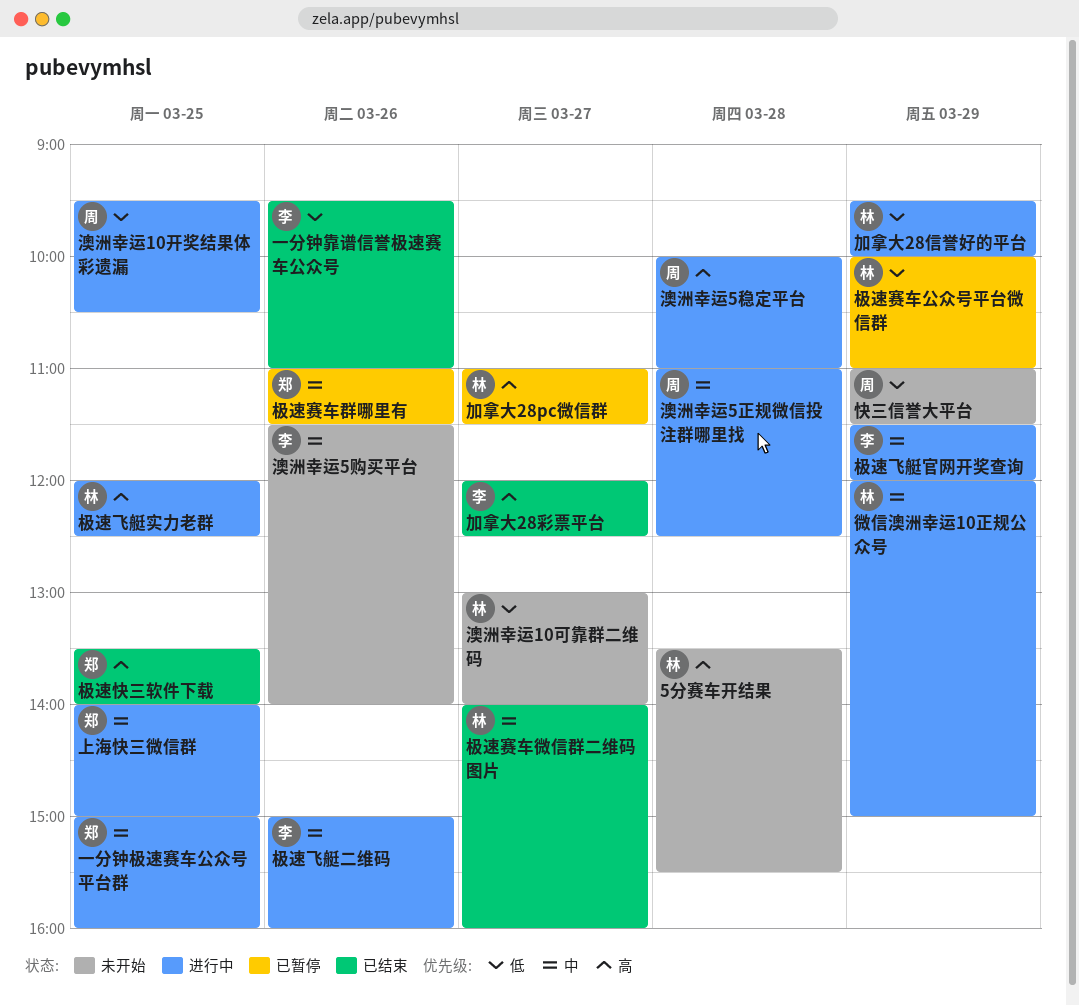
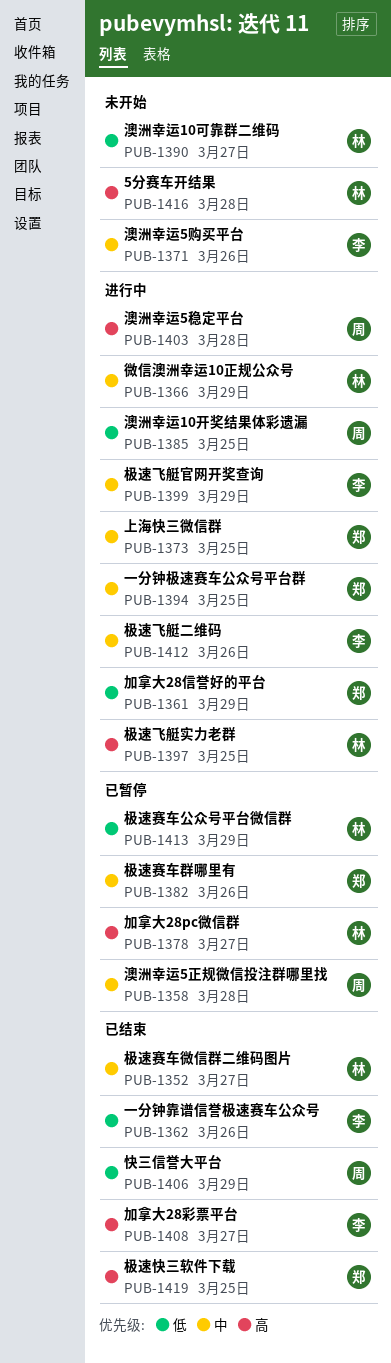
加拿大28信誉好的平台, owner: 林 -> 郑
快三信誉大平台, status: 未开始 -> 已结束
澳洲幸运5正规微信投注群哪里找, status: 进行中 -> 已暂停

